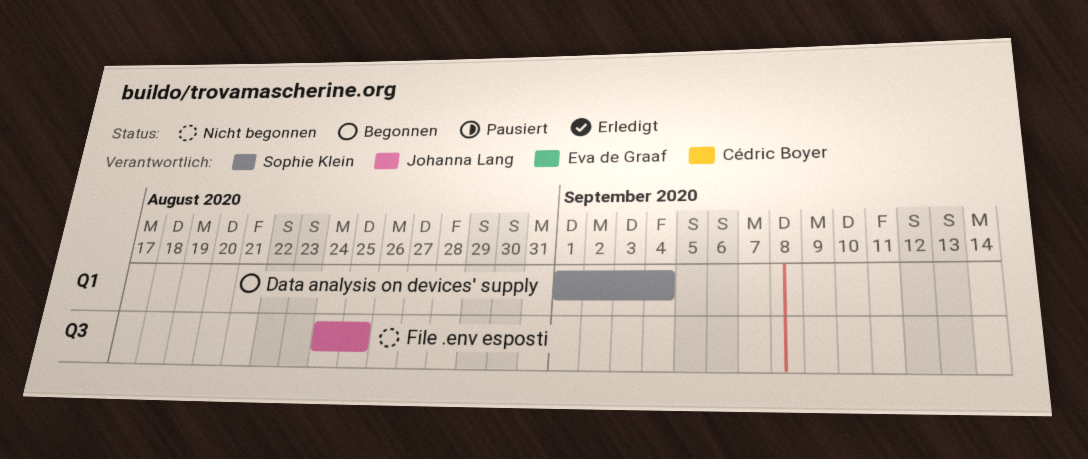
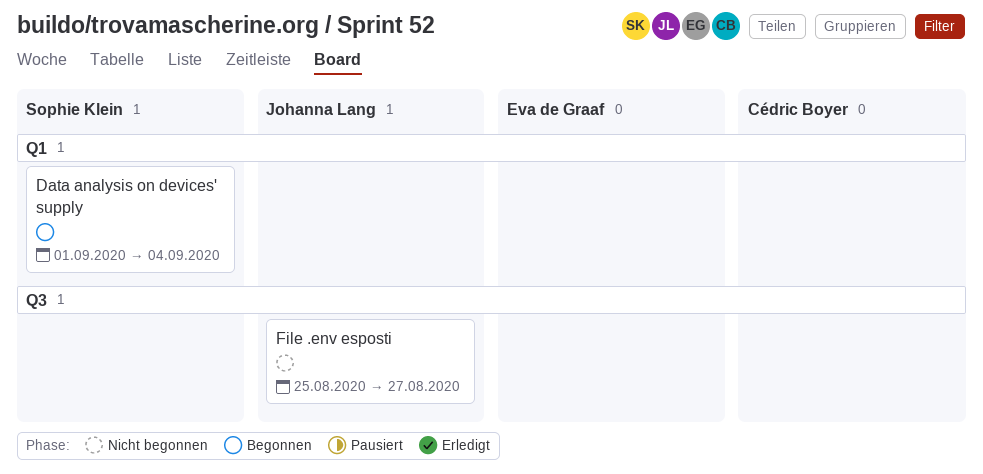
File .env esposti, start: Aug 24 -> Aug 25
File .env esposti, due: Aug 25 -> Aug 27

